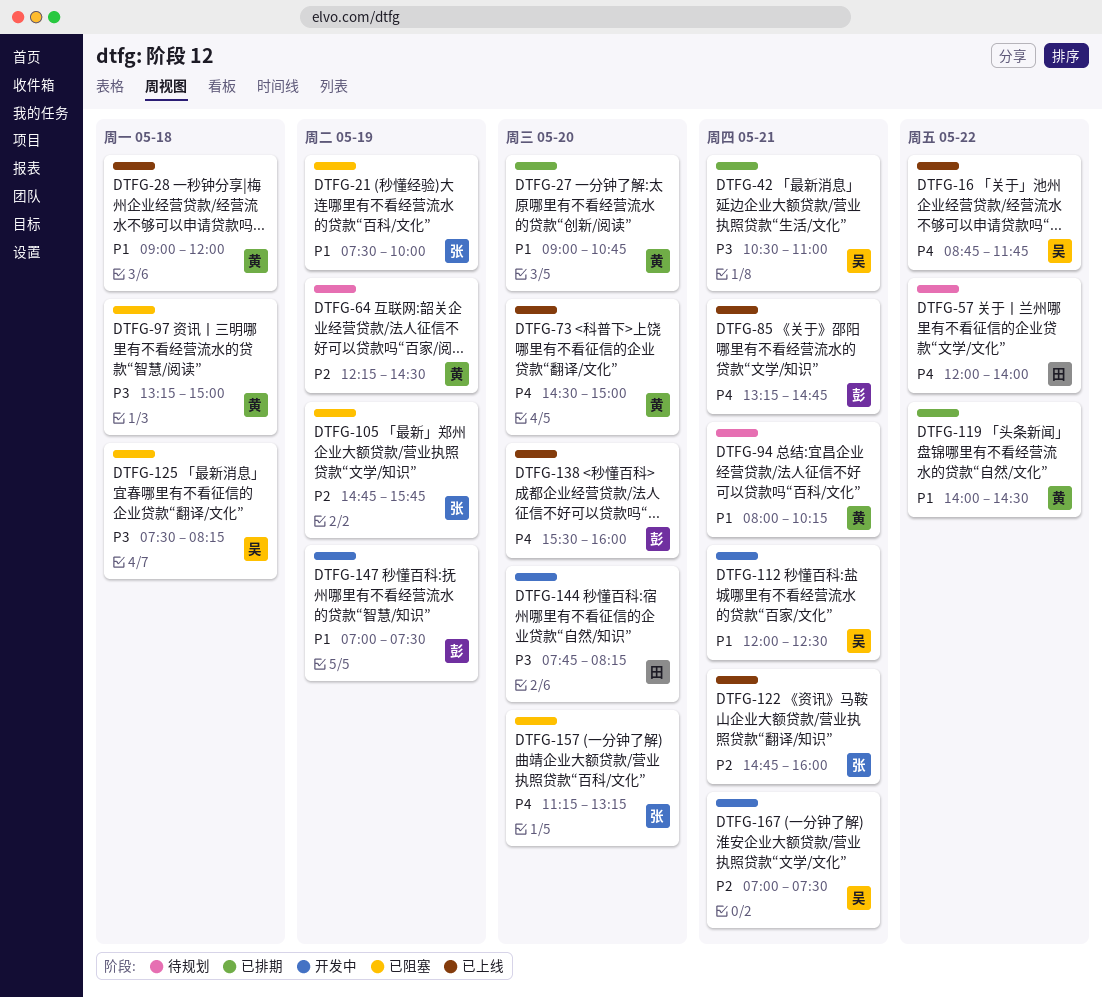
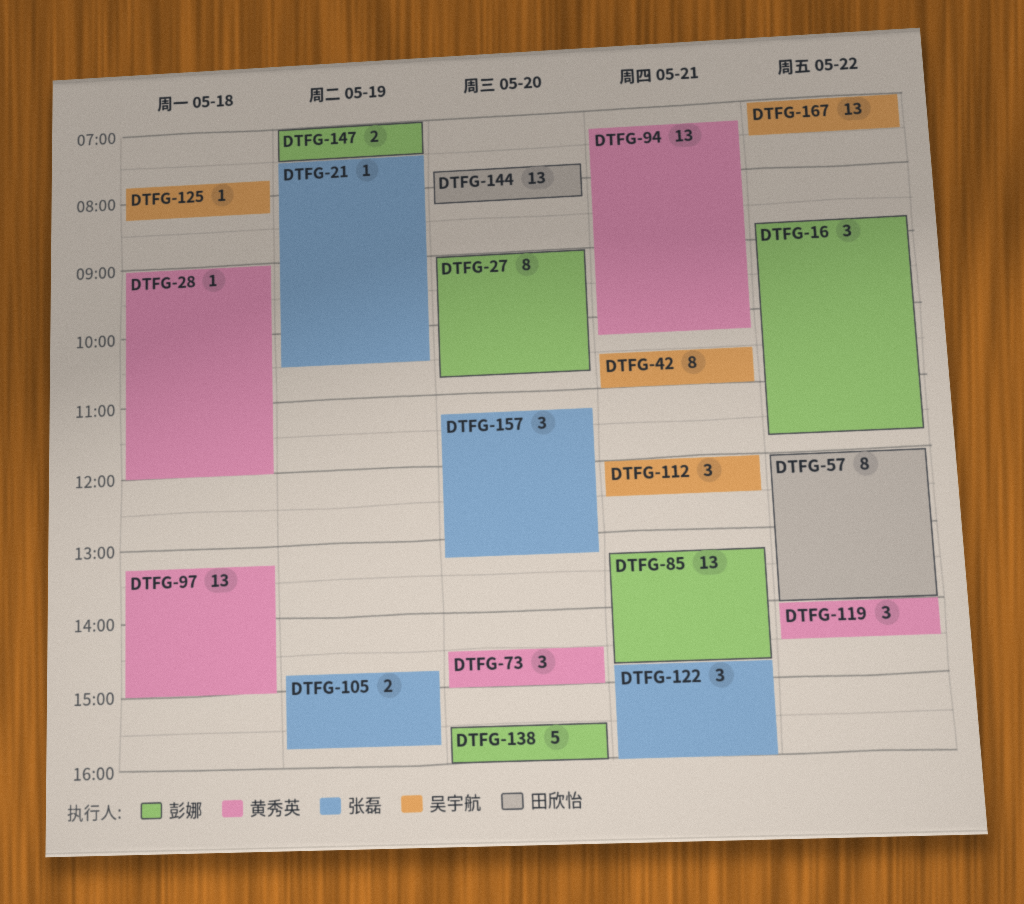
DTFG-16, owner: 吴宇航 -> 彭娜
DTFG-21, ends: 10:00 -> 10:30
DTFG-27, owner: 黄秀英 -> 彭娜
DTFG-64: present -> none
DTFG-94, begins: 08:00 -> 07:15
DTFG-125, begins: 07:30 -> 07:45
DTFG-167, day: May 21 -> May 22

